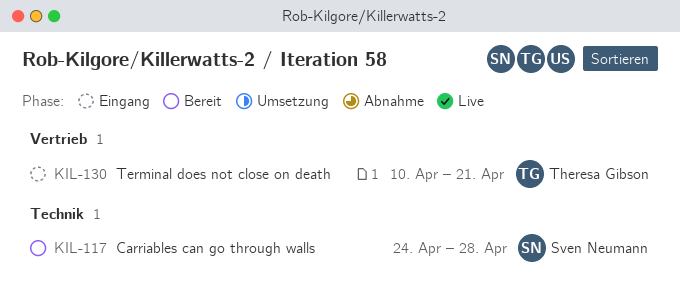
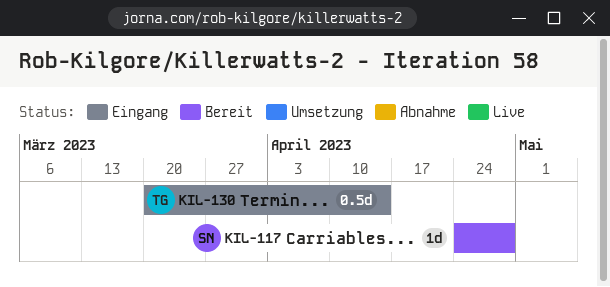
KIL-130, start: Apr 10 -> Mar 20
KIL-130, due: Apr 21 -> Apr 14

